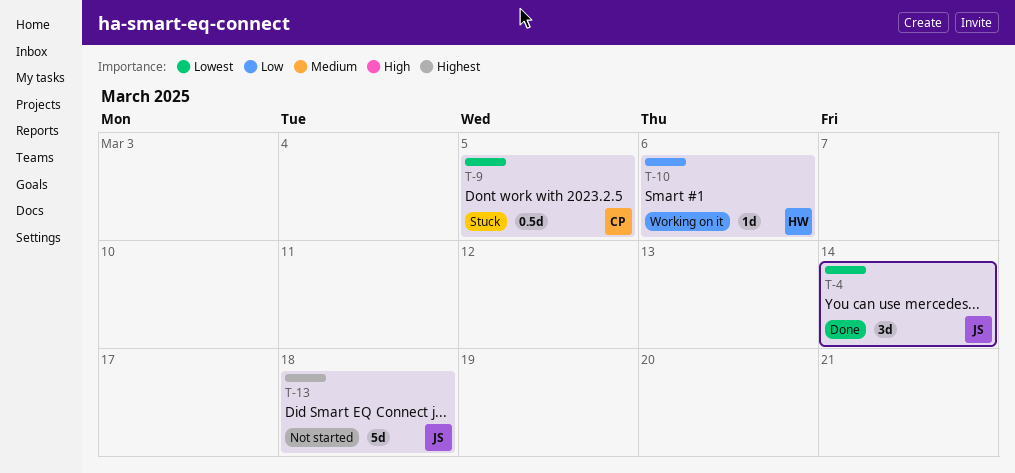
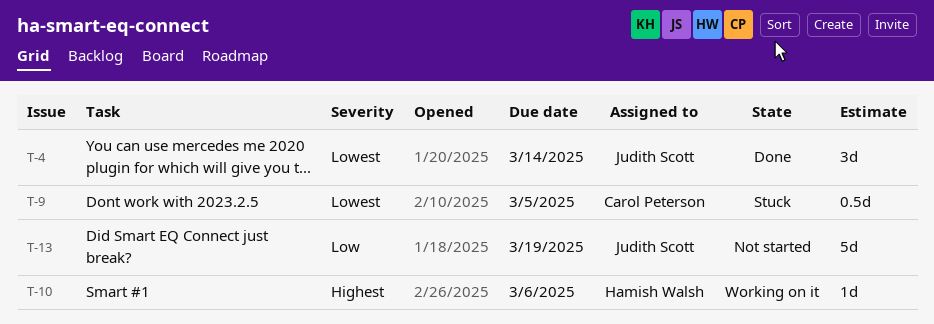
T-10, priority: Low -> Highest
T-13, priority: Highest -> Low
T-13, due: Mar 18 -> Mar 19

